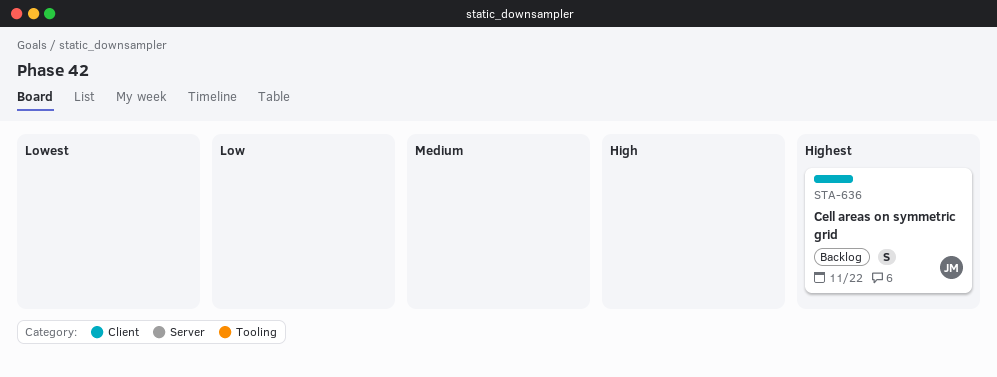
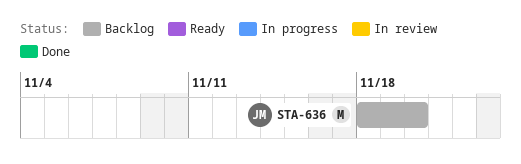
STA-636, estimate: S -> M
STA-636, due: Nov 22 -> Nov 20

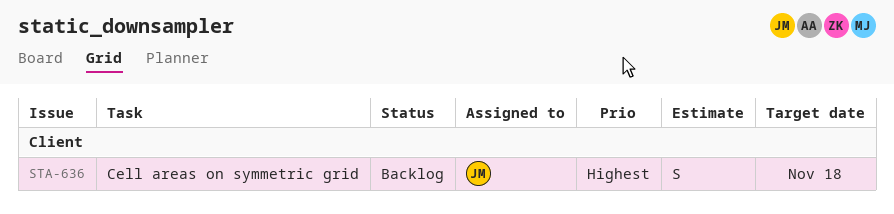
STA-636, estimate: M -> S
STA-636, due: Nov 20 -> Nov 18

